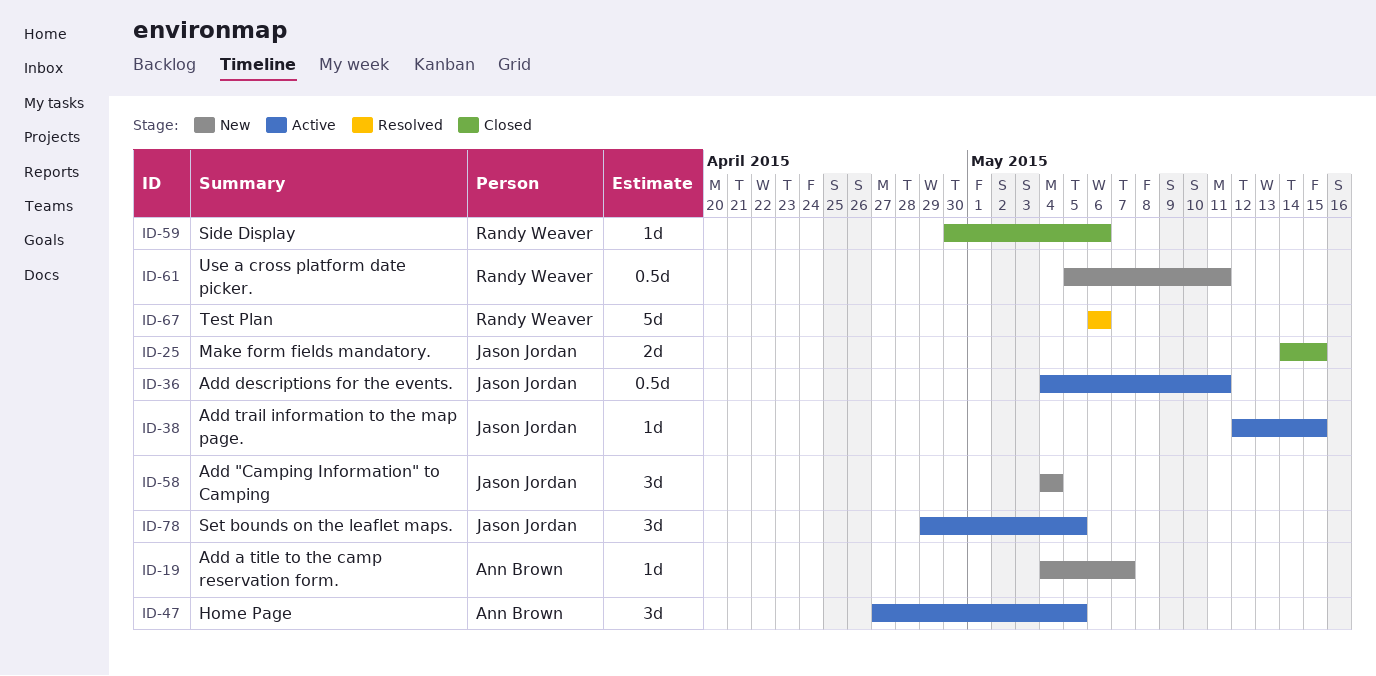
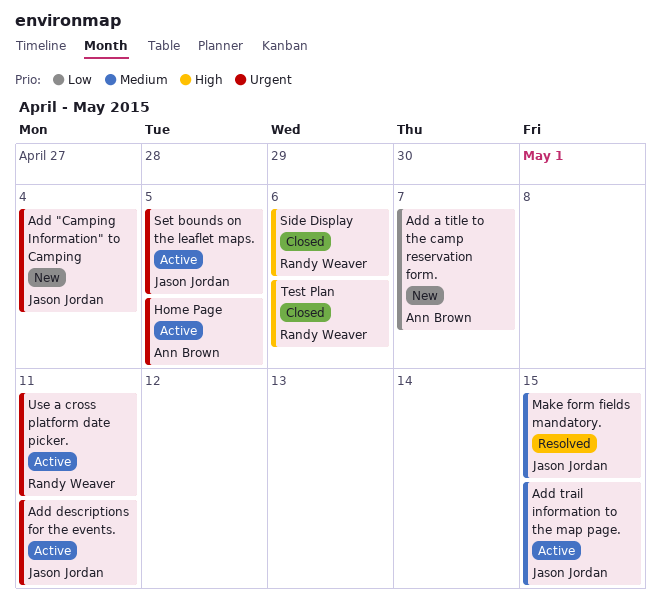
Make form fields mandatory., status: Closed -> Resolved
Test Plan, status: Resolved -> Closed
Use a cross platform date picker., status: New -> Active

